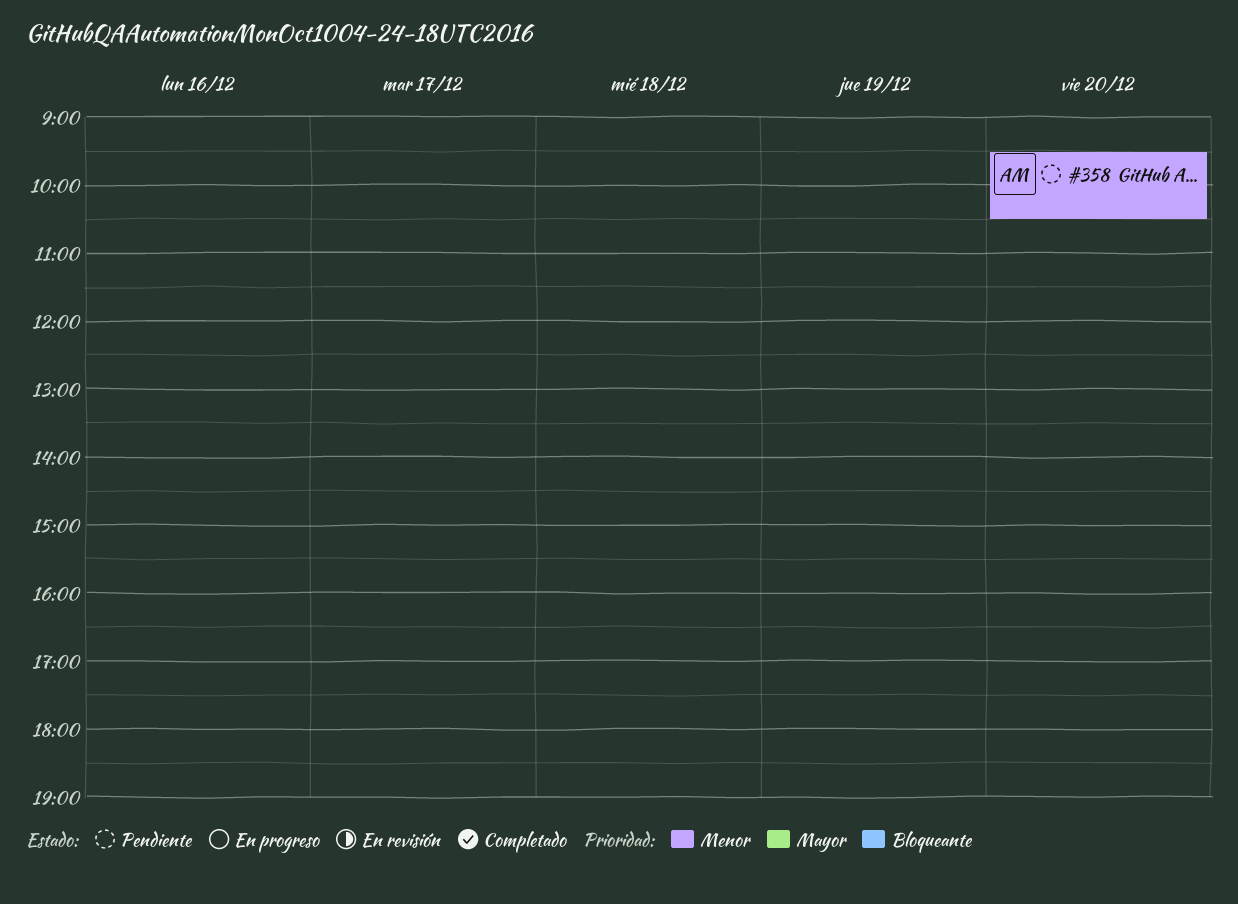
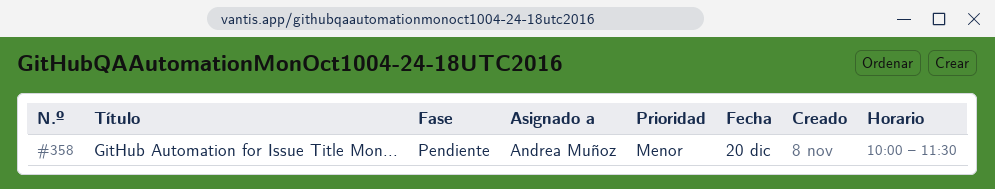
#358, begins: 09:30 -> 10:00
#358, ends: 10:30 -> 11:30

